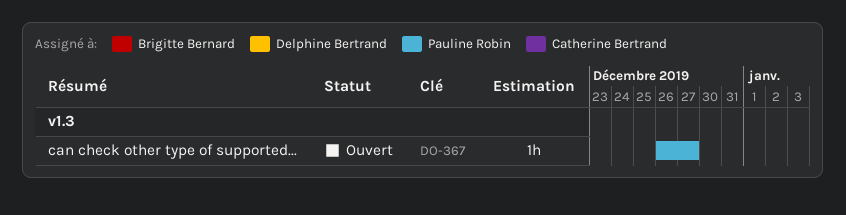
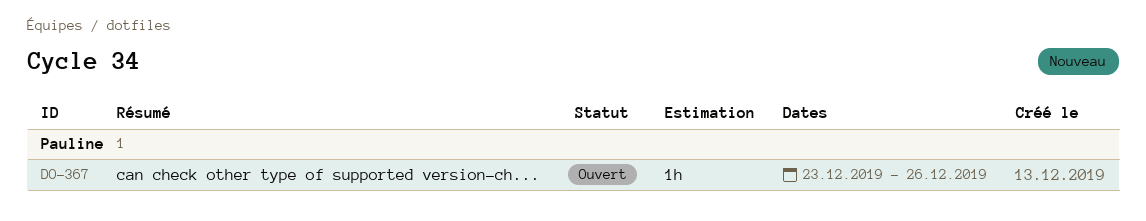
DO-367, start: Dec 26 -> Dec 23
DO-367, due: Dec 27 -> Dec 26

